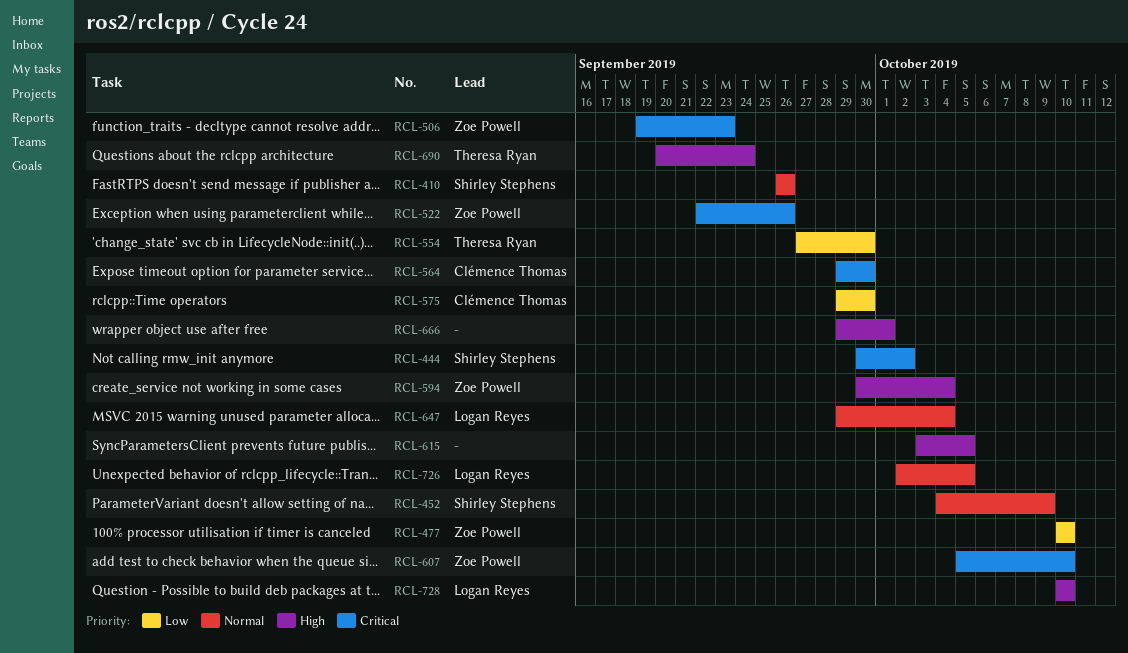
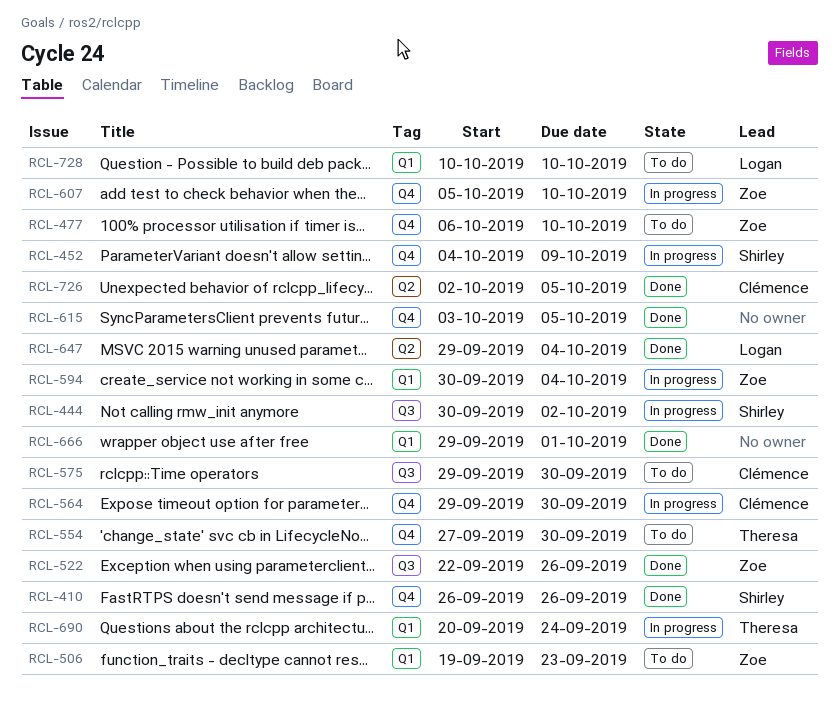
RCL-477, start: Oct 10 -> Oct 6
RCL-726, owner: Logan Reyes -> Clémence Thomas

